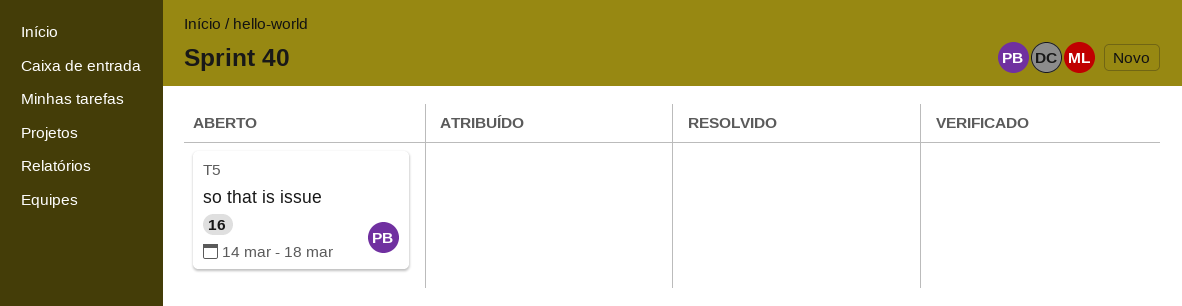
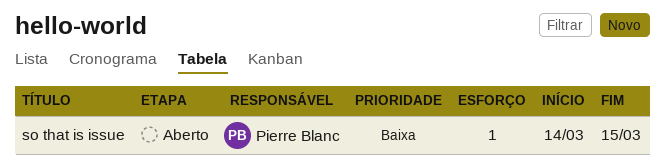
so that is issue, estimate: 16 -> 1
so that is issue, due: Mar 18 -> Mar 15

